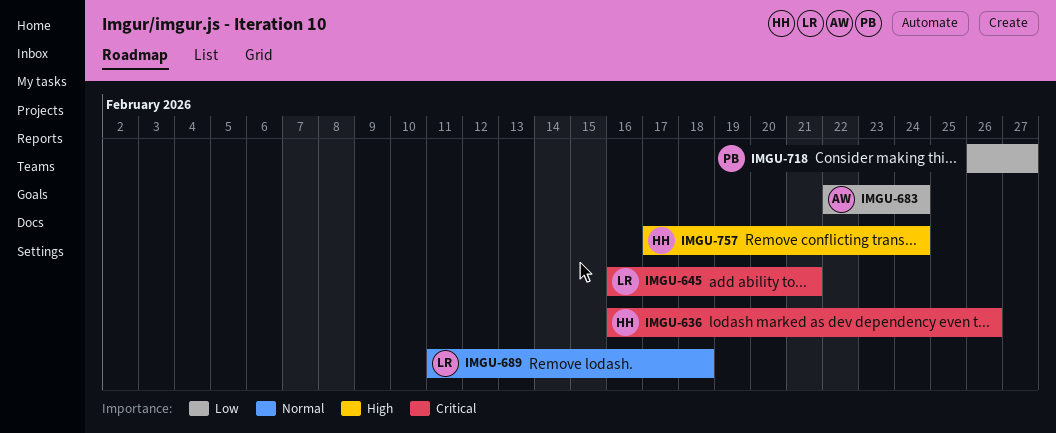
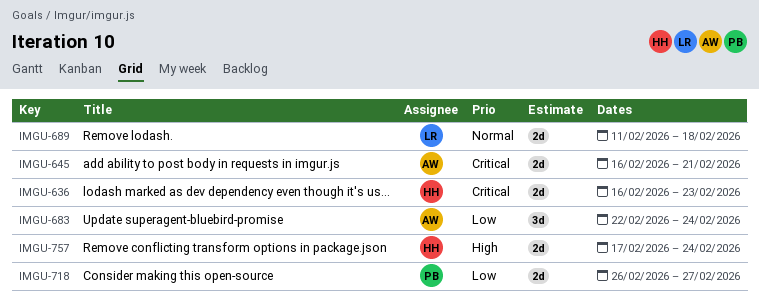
IMGU-636, due: Feb 26 -> Feb 23
IMGU-645, owner: LR -> AW

